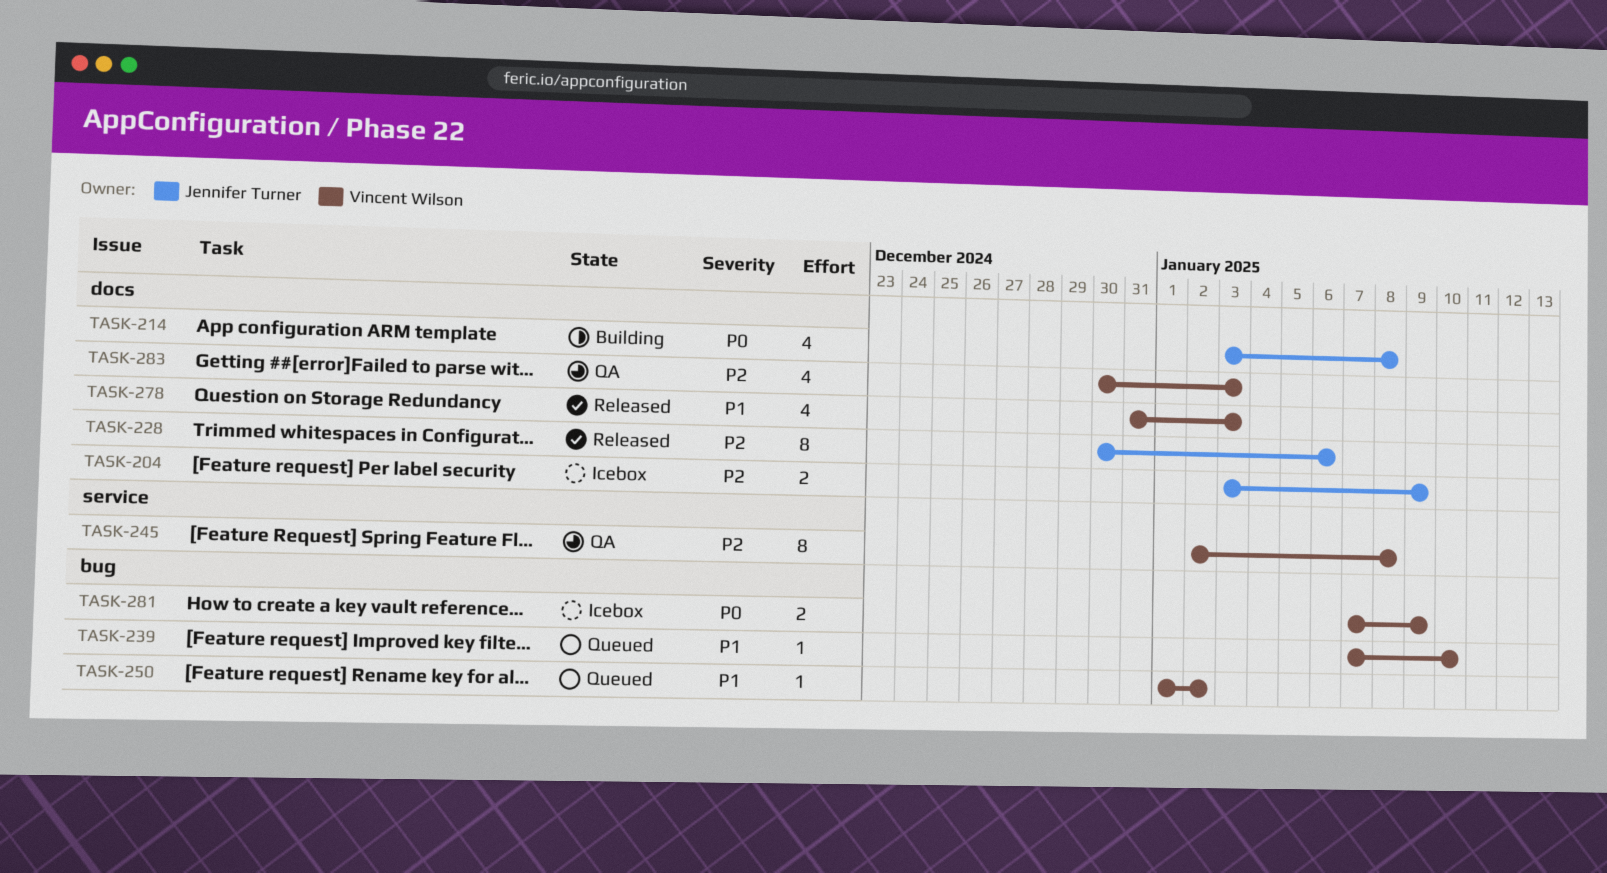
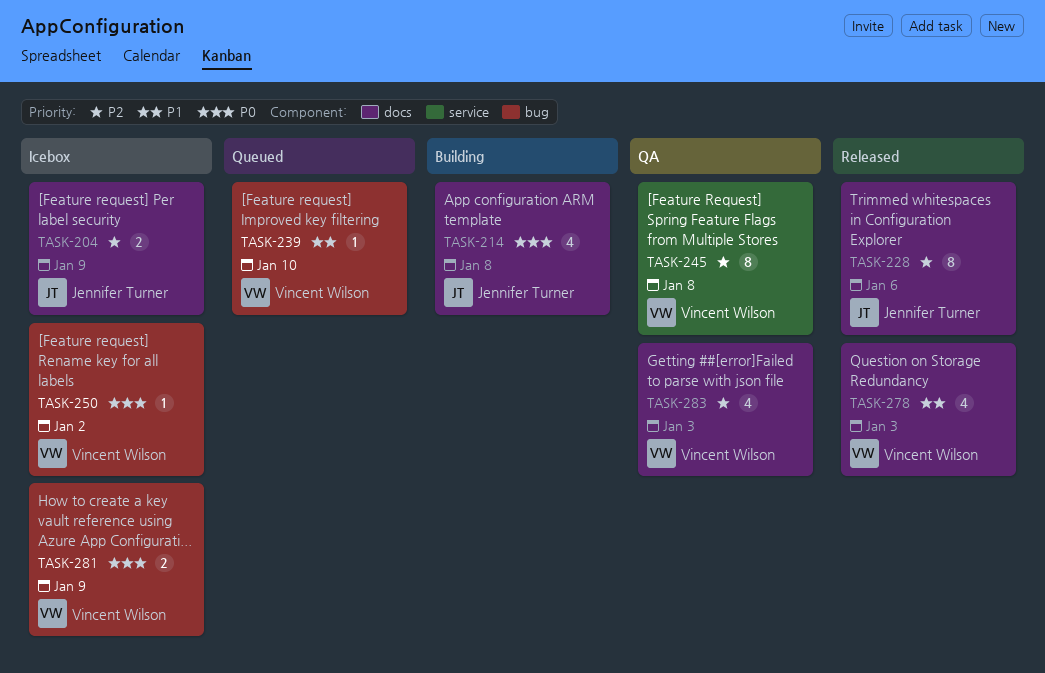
TASK-250, status: Queued -> Icebox
TASK-250, priority: P1 -> P0

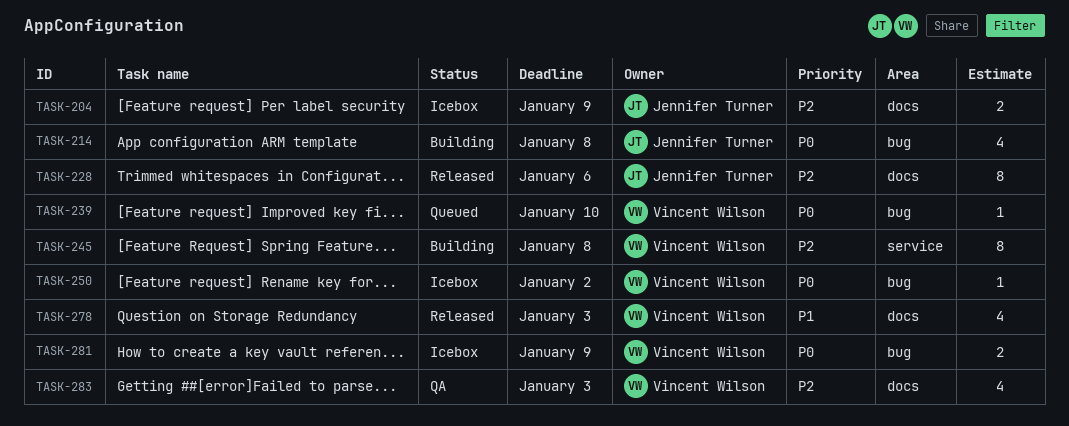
TASK-214, label: docs -> bug
TASK-239, priority: P1 -> P0
TASK-245, status: QA -> Building

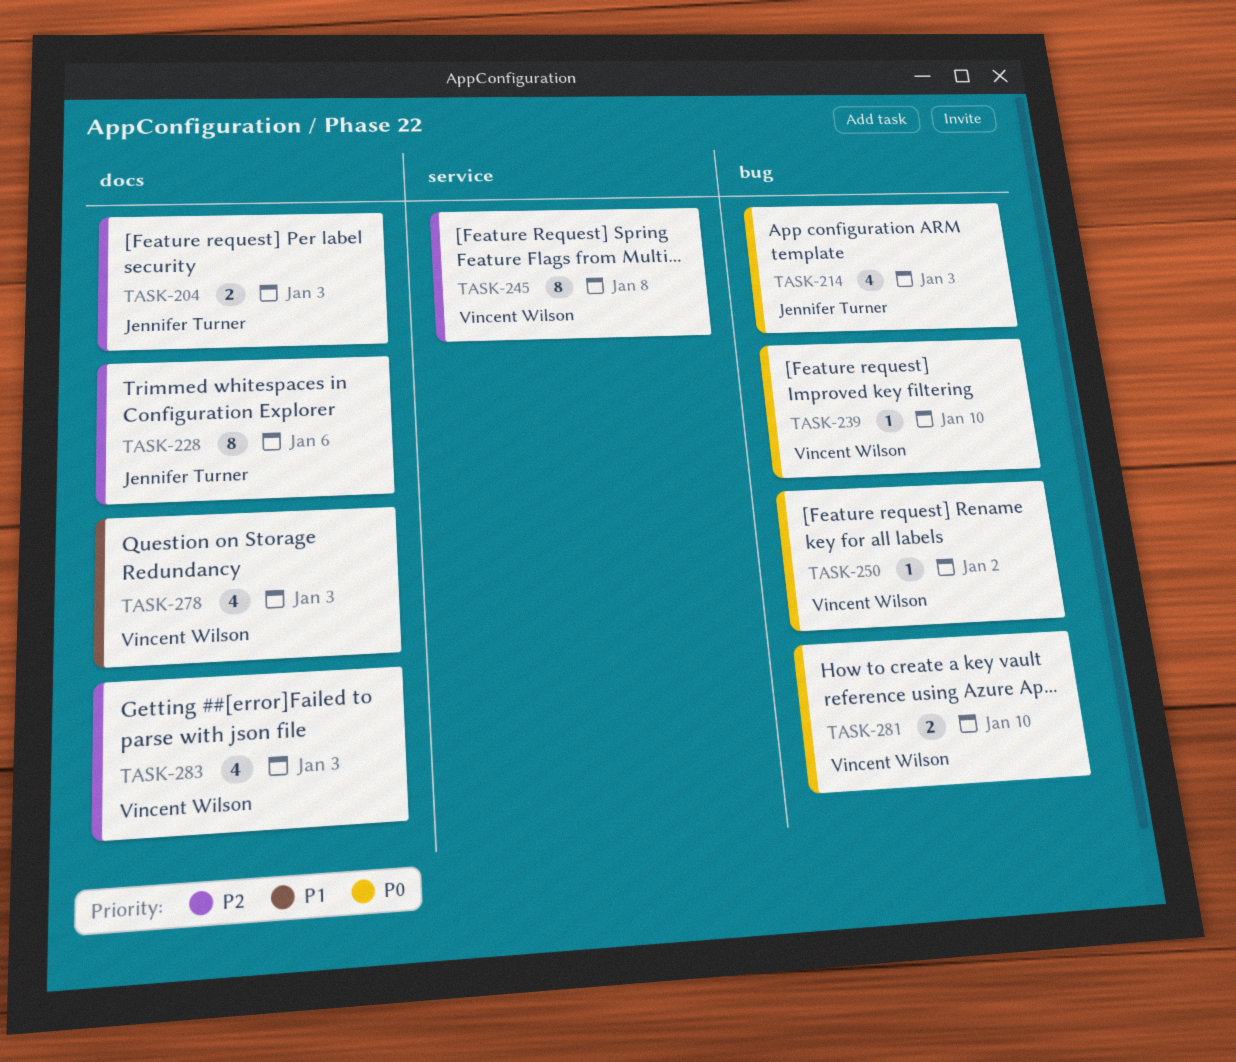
TASK-204, due: Jan 9 -> Jan 3
TASK-214, due: Jan 8 -> Jan 3
TASK-281, due: Jan 9 -> Jan 10

